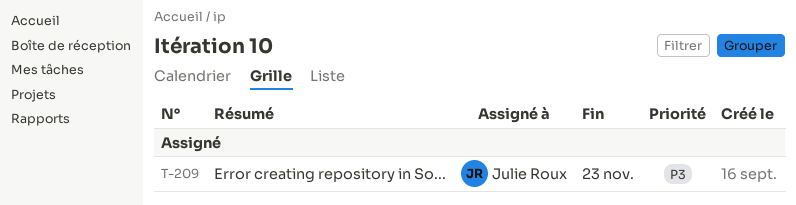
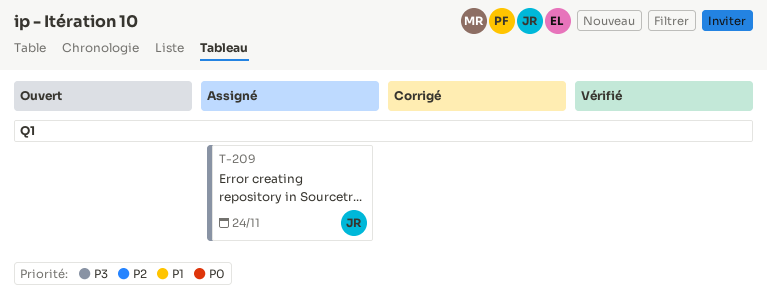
T-209, due: Nov 23 -> Nov 24

